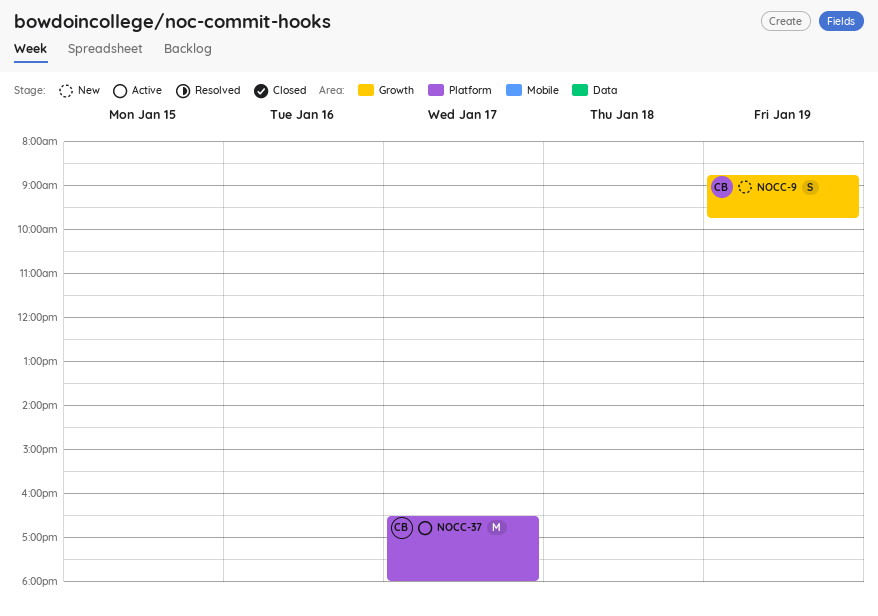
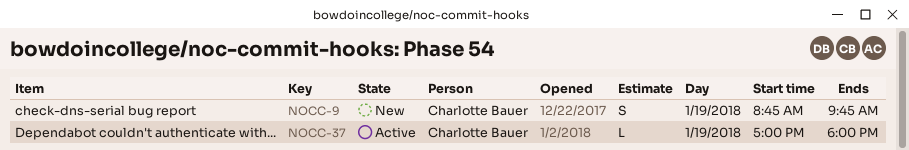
NOCC-37, estimate: M -> L
NOCC-37, day: Jan 17 -> Jan 19
NOCC-37, begins: 16:30 -> 17:00

